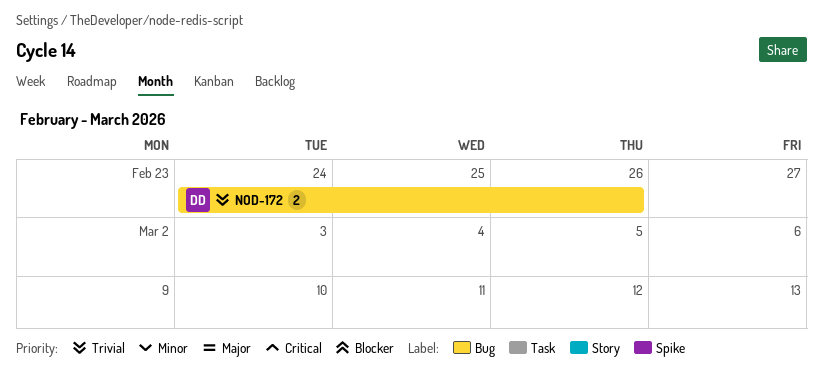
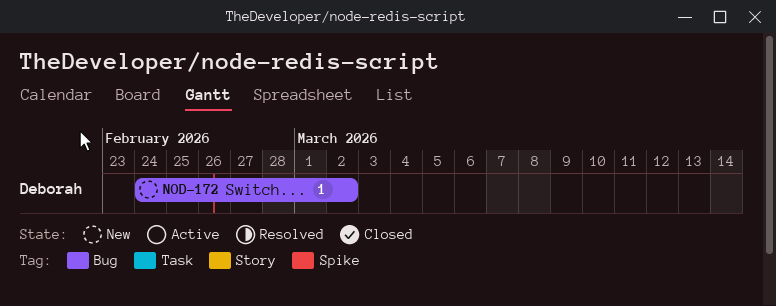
NOD-172, estimate: 2 -> 1
NOD-172, due: Feb 26 -> Mar 2

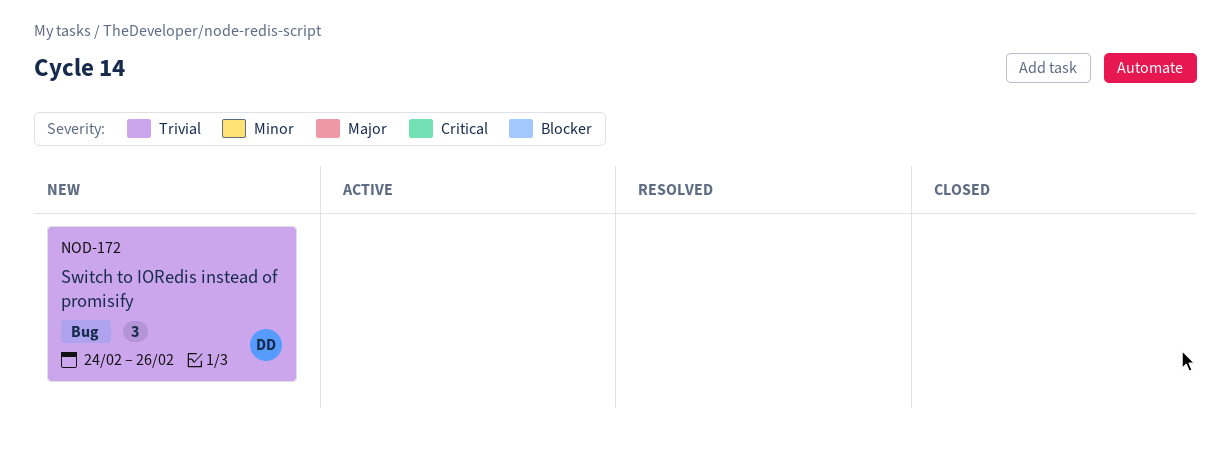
NOD-172, estimate: 1 -> 3
NOD-172, due: Mar 2 -> Feb 26

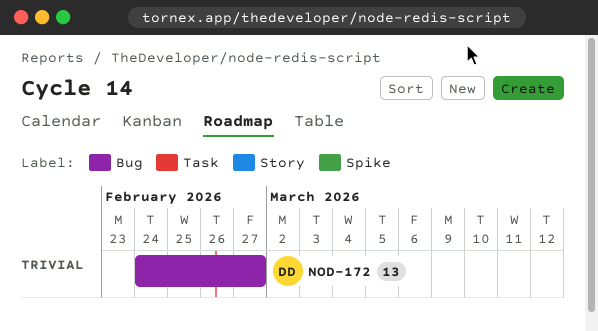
NOD-172, estimate: 3 -> 13
NOD-172, due: Feb 26 -> Feb 27

